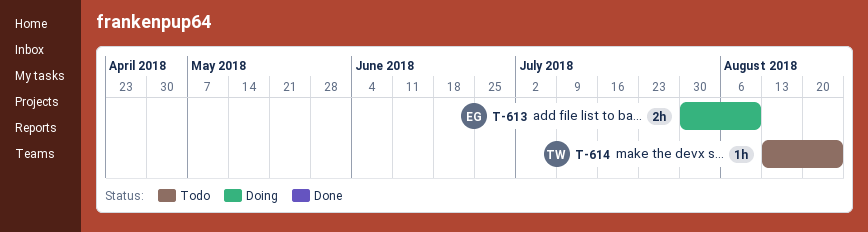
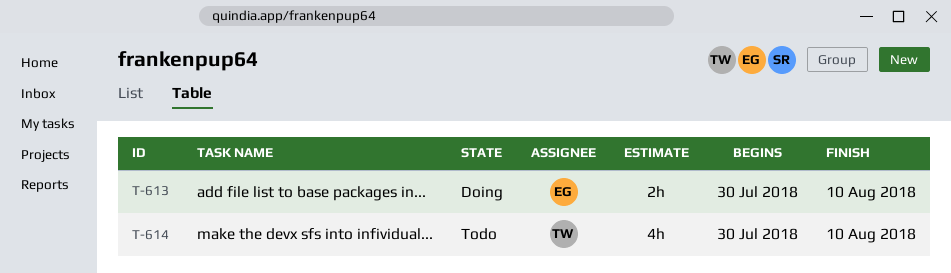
T-614, estimate: 1h -> 4h
T-614, start: Aug 13 -> Jul 30
T-614, due: Aug 24 -> Aug 10

